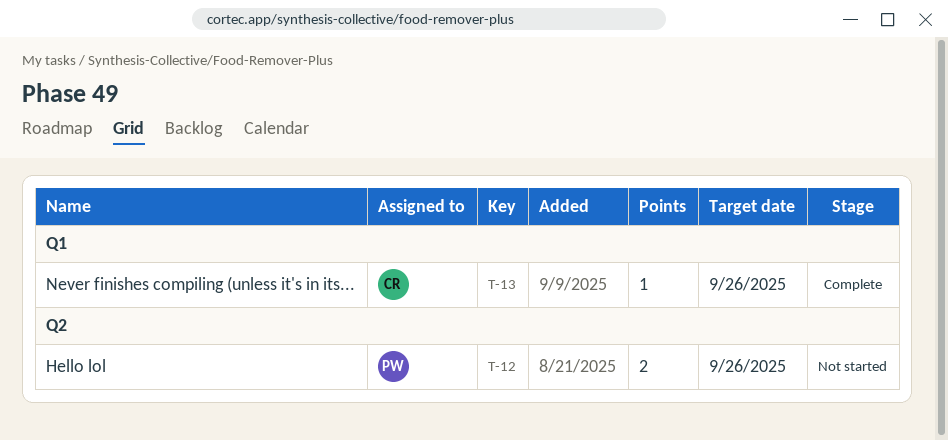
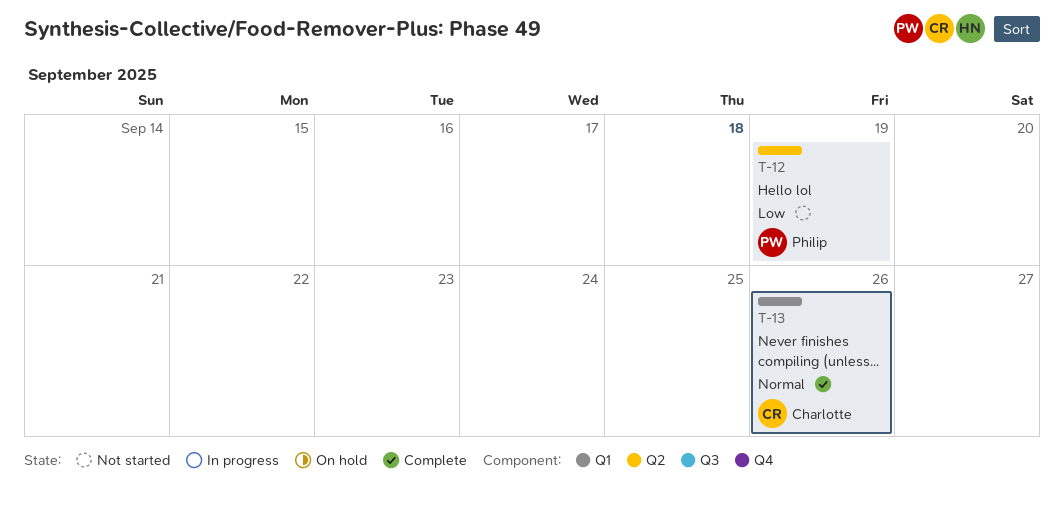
T-12, due: Sep 26 -> Sep 19

